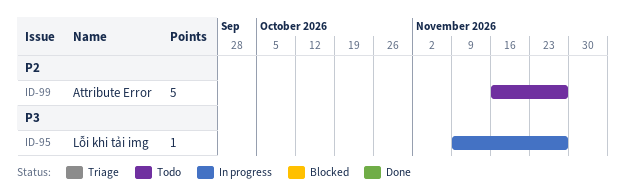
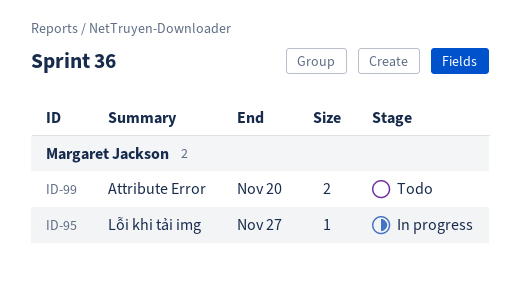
ID-99, estimate: 5 -> 2
ID-99, due: Nov 27 -> Nov 20

